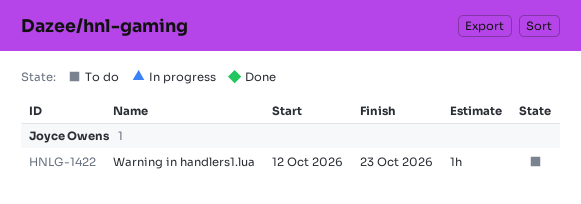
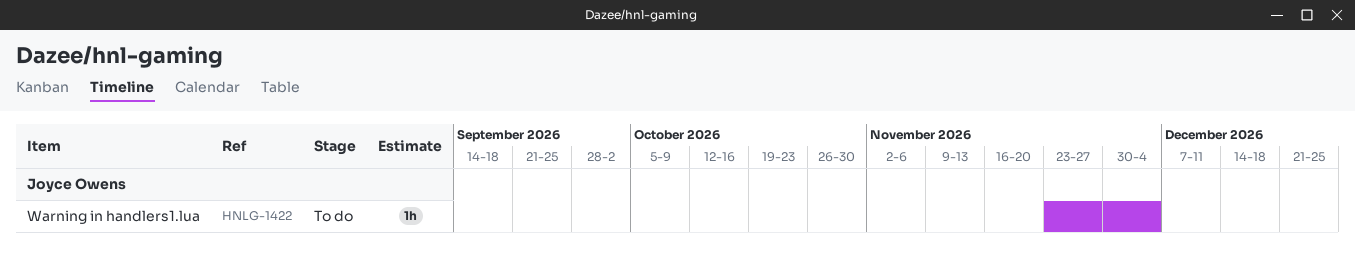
HNLG-1422, start: Oct 12 -> Nov 23
HNLG-1422, due: Oct 23 -> Dec 4

